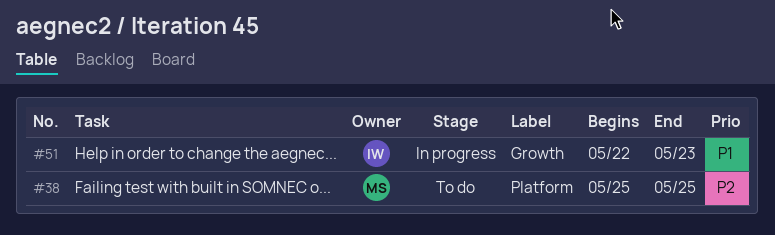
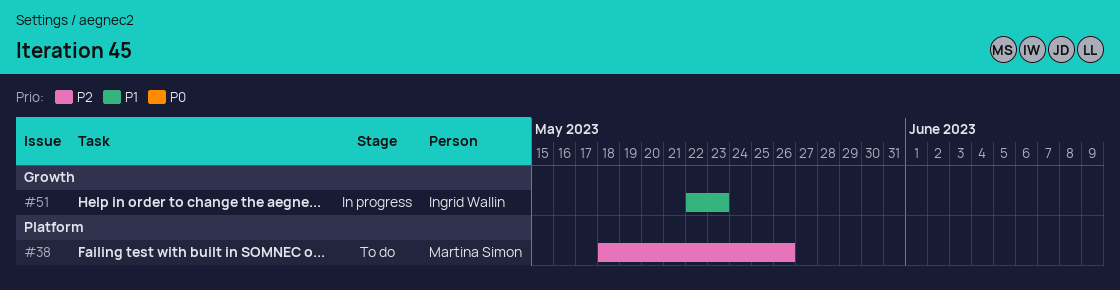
#38, start: May 25 -> May 18
#38, due: May 25 -> May 26

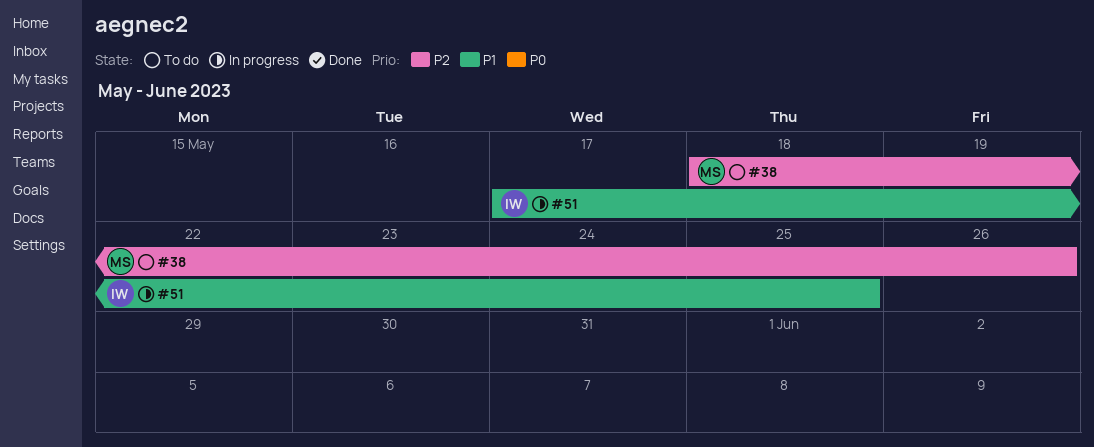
#51, start: May 22 -> May 17
#51, due: May 23 -> May 25

